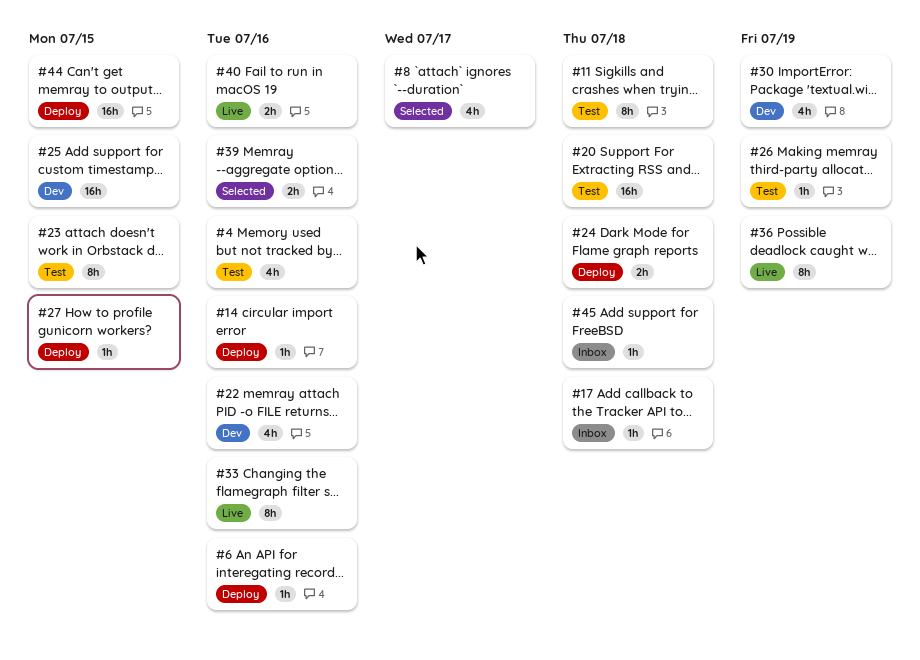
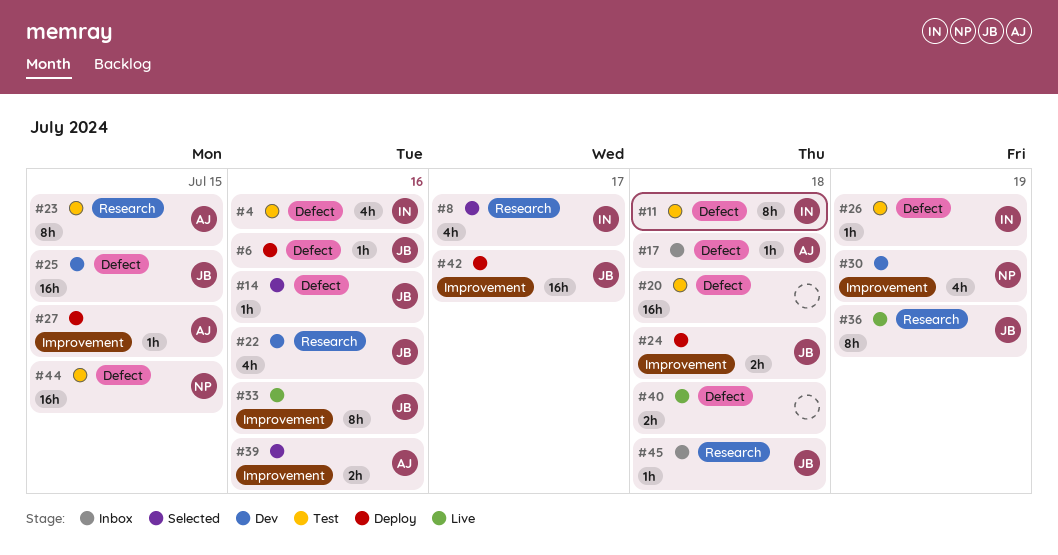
#14, status: Deploy -> Selected
#40, due: Jul 16 -> Jul 18
#42: none -> present
#44, status: Deploy -> Test

